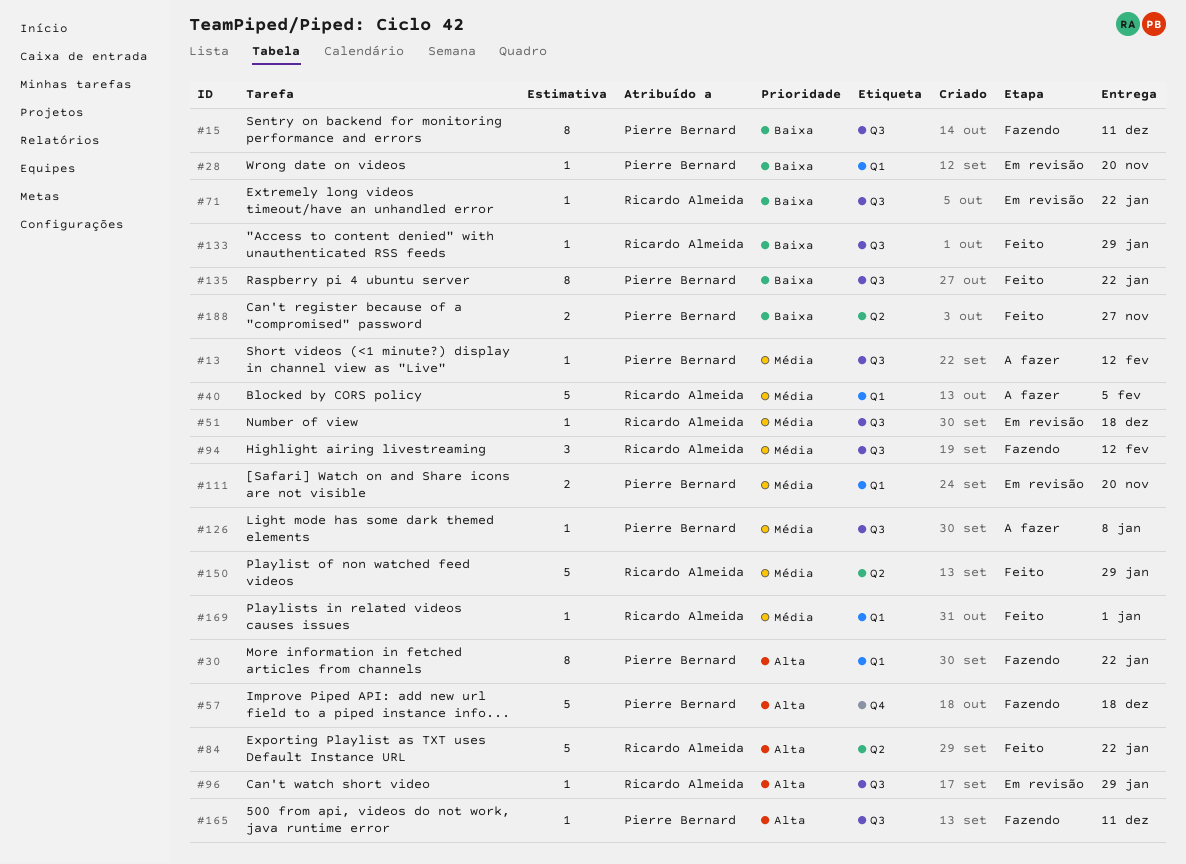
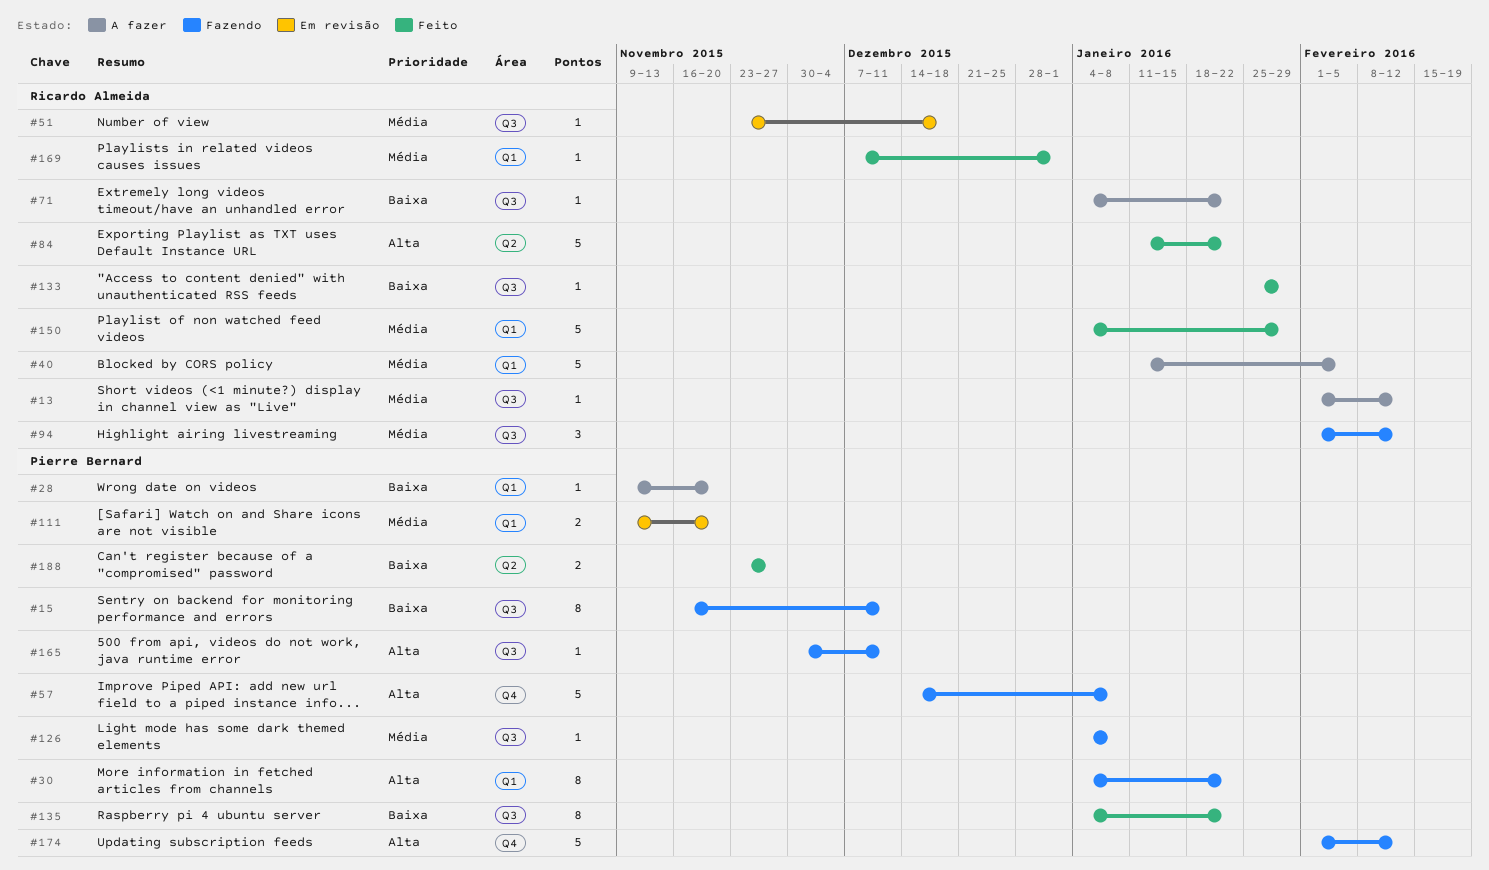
#13, owner: Pierre Bernard -> Ricardo Almeida
#28, status: Em revisão -> A fazer
#57, due: Dec 18 -> Jan 8
#71, status: Em revisão -> A fazer
#96: present -> none
#126, status: A fazer -> Fazendo
#150, label: Q2 -> Q1
#174: none -> present

